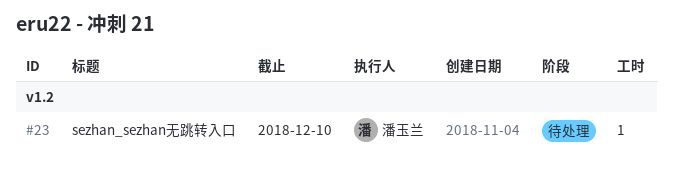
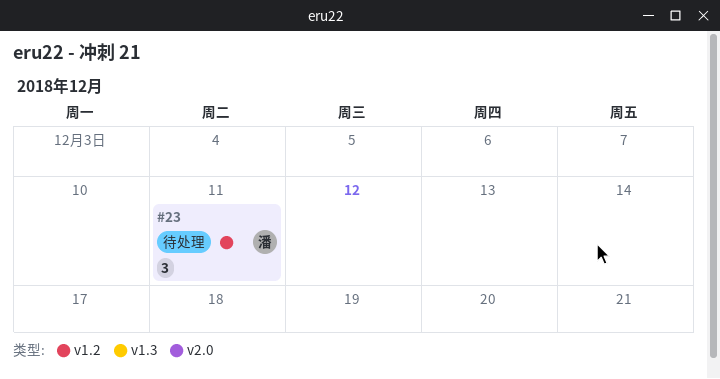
#23, estimate: 1 -> 3
#23, due: Dec 10 -> Dec 11

